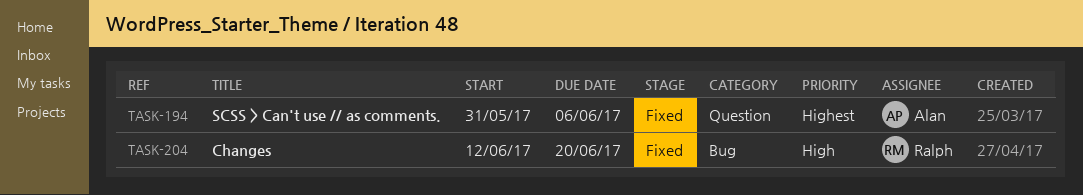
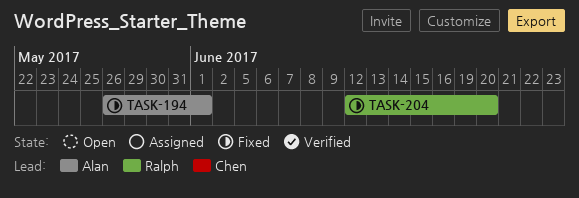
TASK-194, start: May 31 -> May 26
TASK-194, due: Jun 6 -> Jun 1

